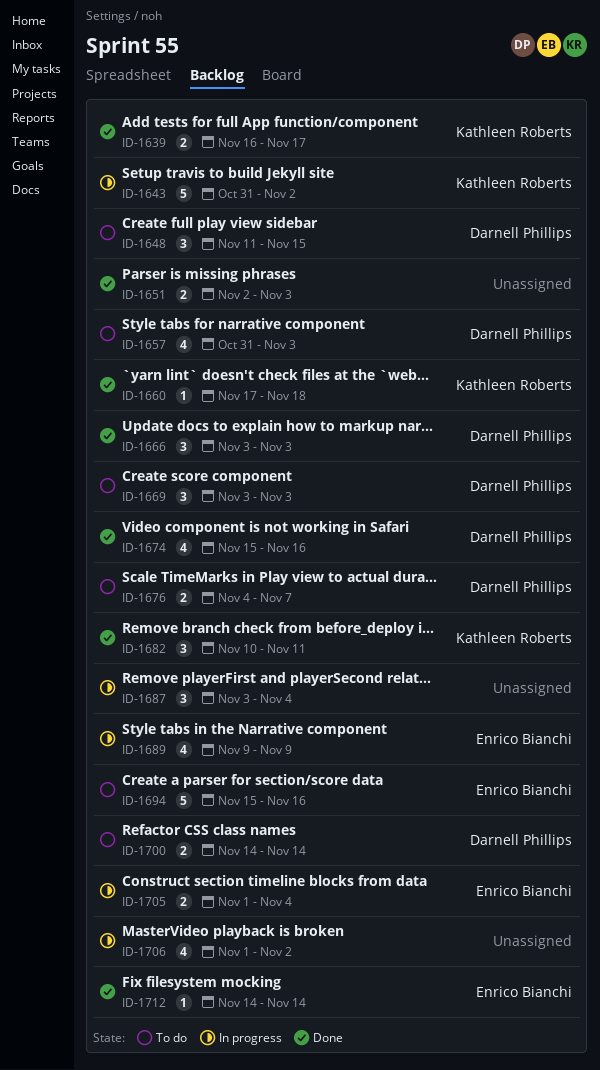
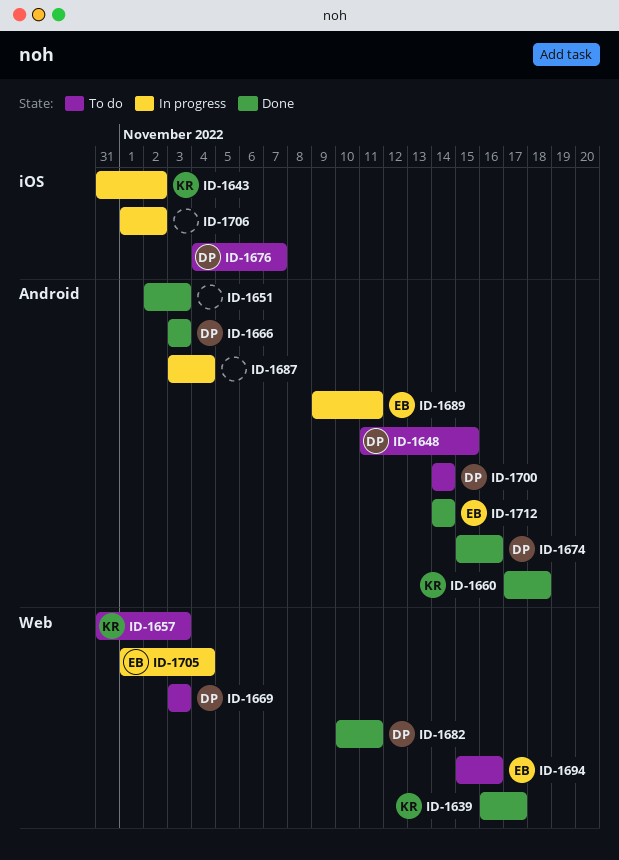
ID-1657, owner: Darnell Phillips -> Kathleen Roberts
ID-1682, owner: Kathleen Roberts -> Darnell Phillips
ID-1689, due: Nov 9 -> Nov 11

